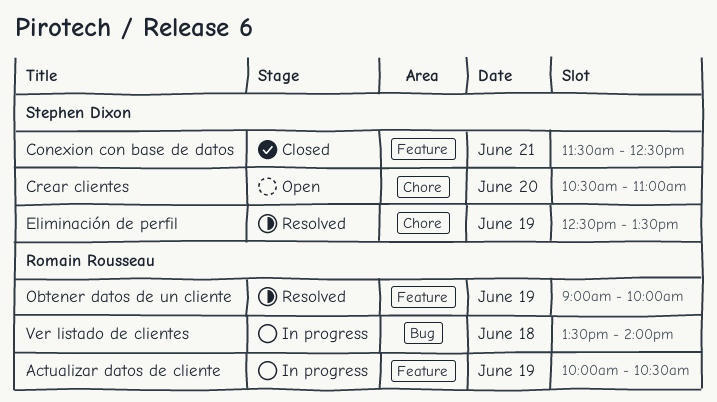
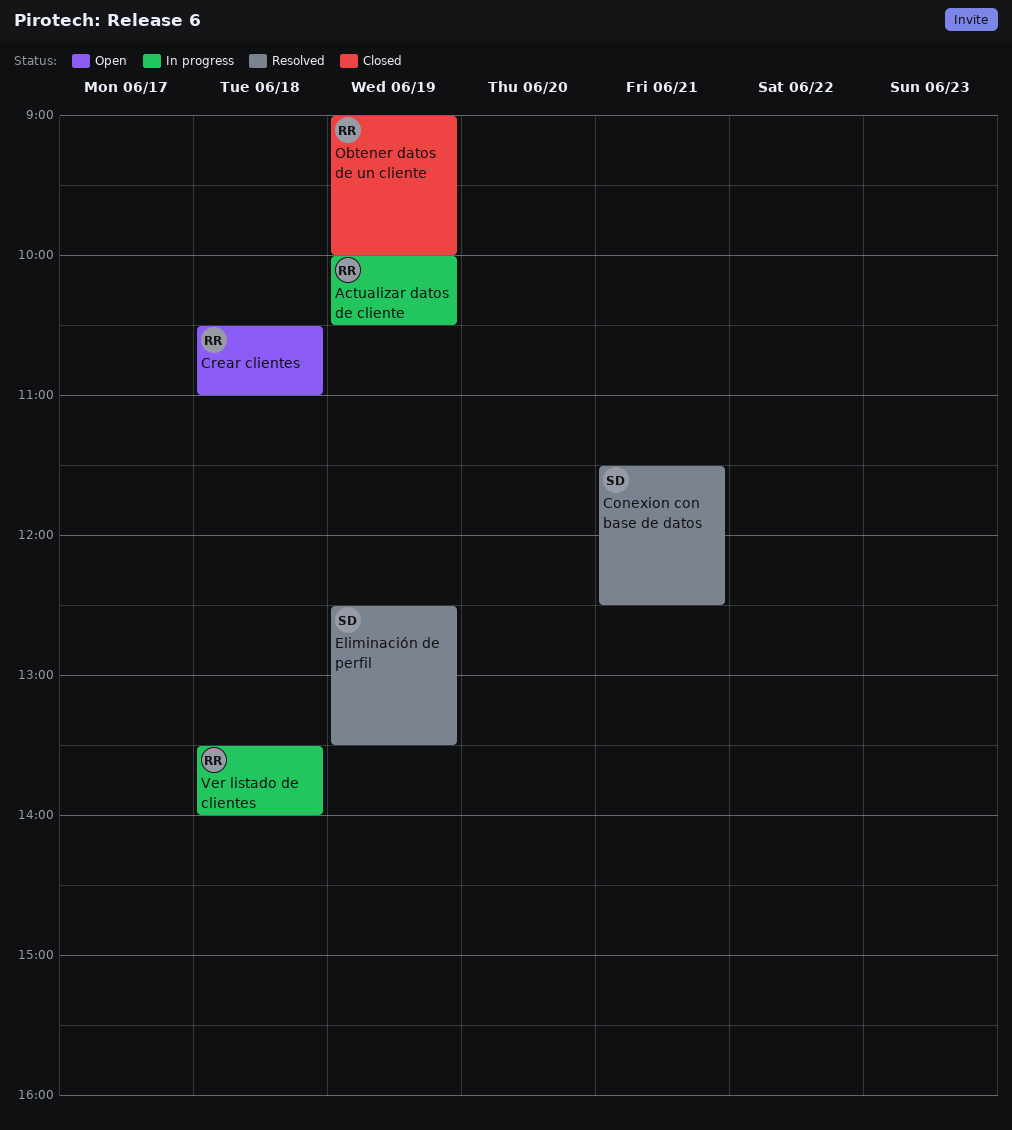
Conexion con base de datos, status: Closed -> Resolved
Crear clientes, owner: Stephen Dixon -> Romain Rousseau
Crear clientes, day: Jun 20 -> Jun 18
Obtener datos de un cliente, status: Resolved -> Closed

